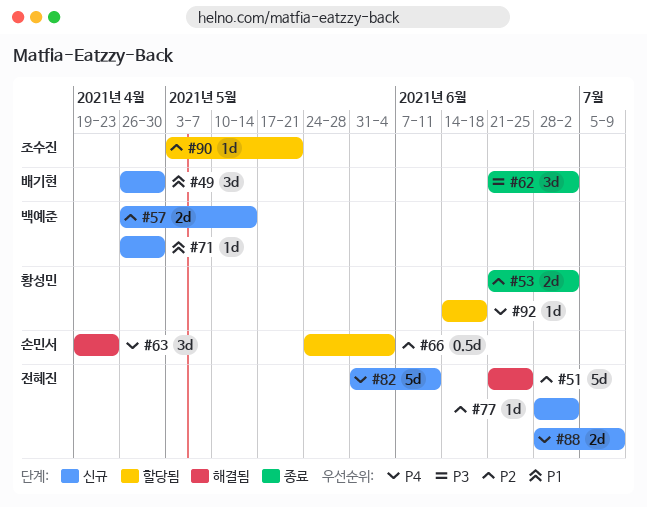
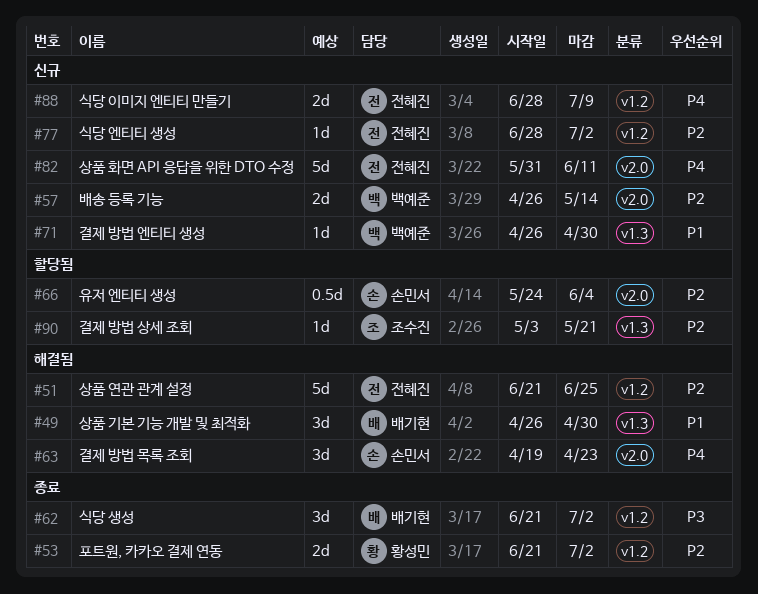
#49, status: 신규 -> 해결됨
#92: present -> none

